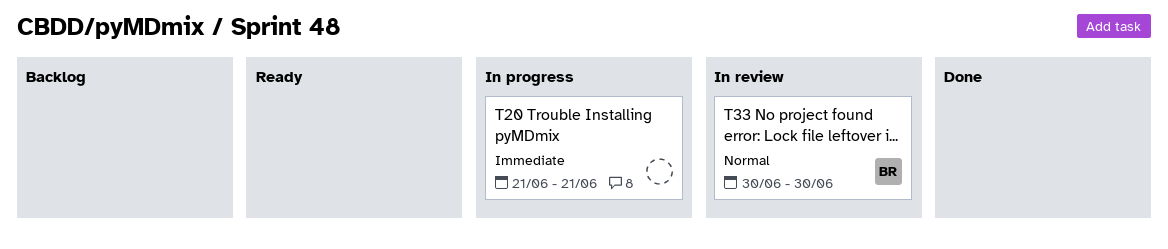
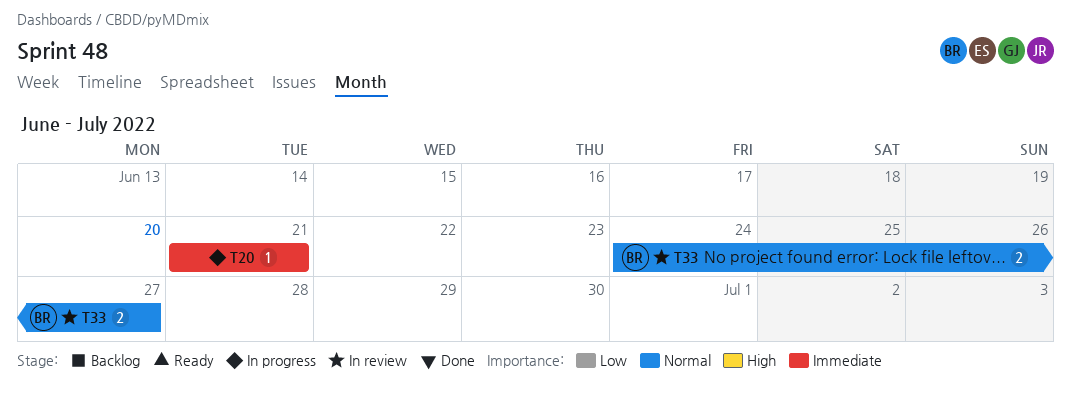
T33, start: Jun 30 -> Jun 24
T33, due: Jun 30 -> Jun 27

